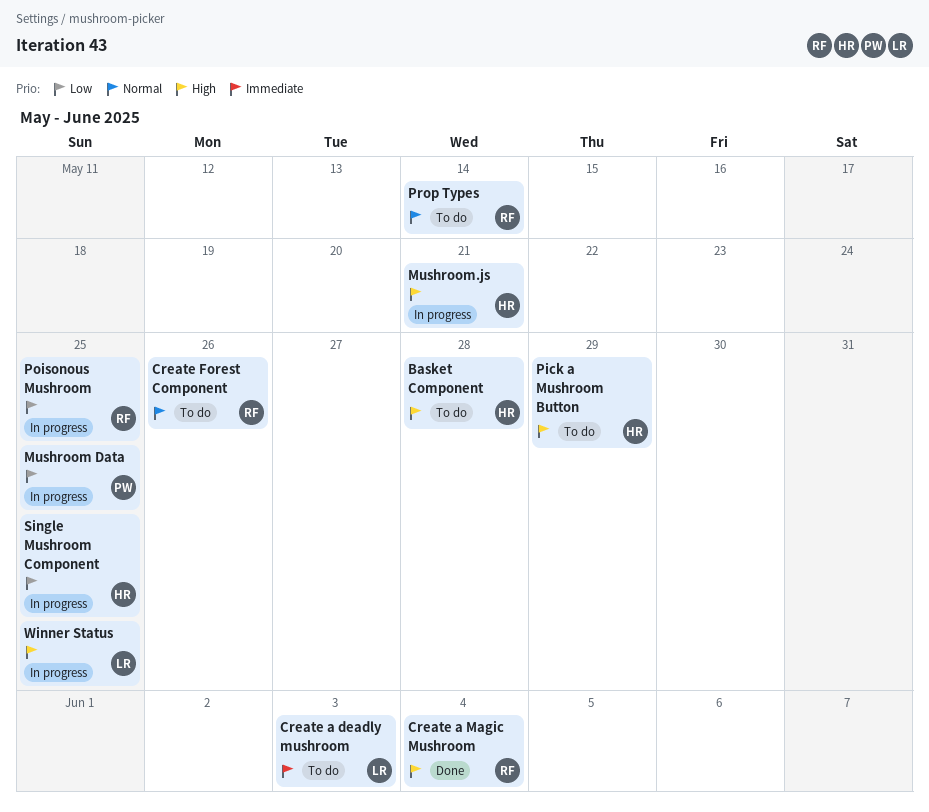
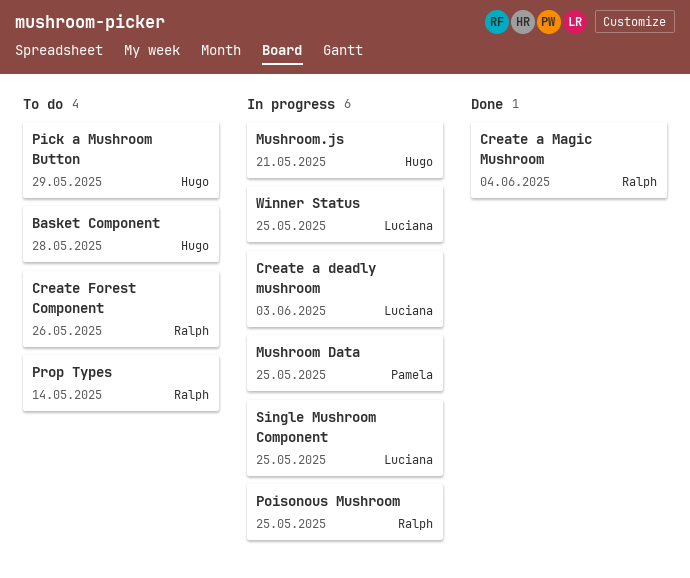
Create a deadly mushroom, status: To do -> In progress
Single Mushroom Component, owner: Hugo -> Luciana

